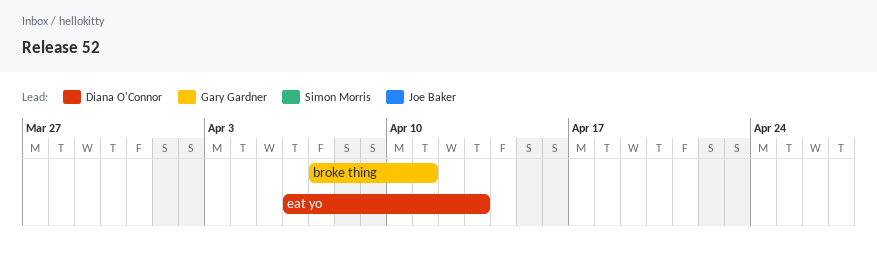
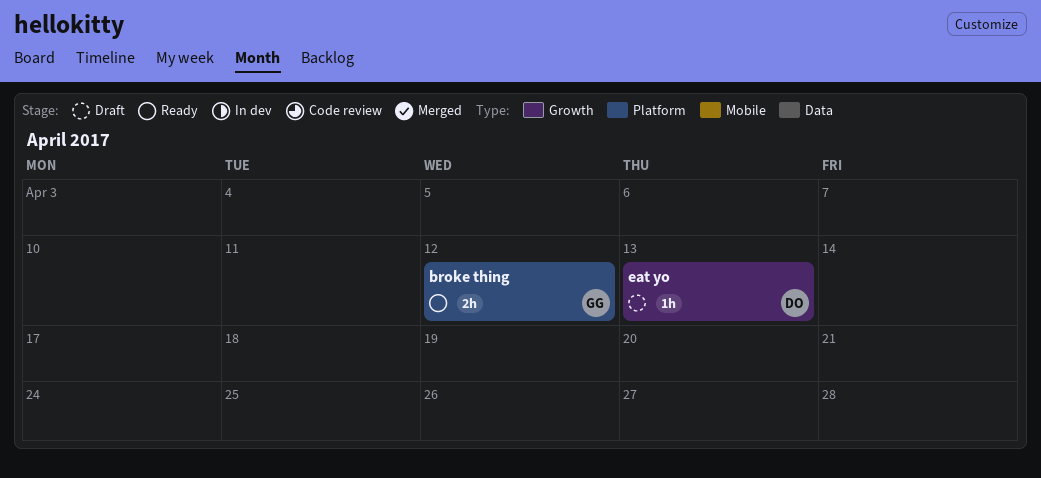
broke thing, due: Apr 11 -> Apr 12

